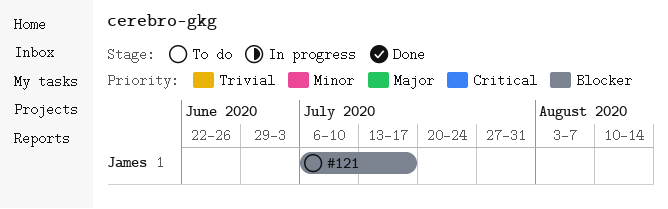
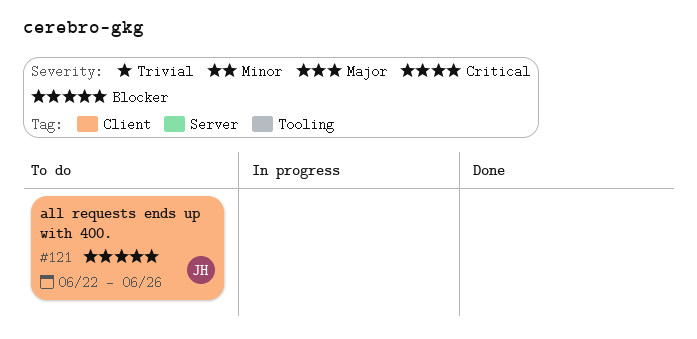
#121, start: Jul 6 -> Jun 22
#121, due: Jul 17 -> Jun 26

